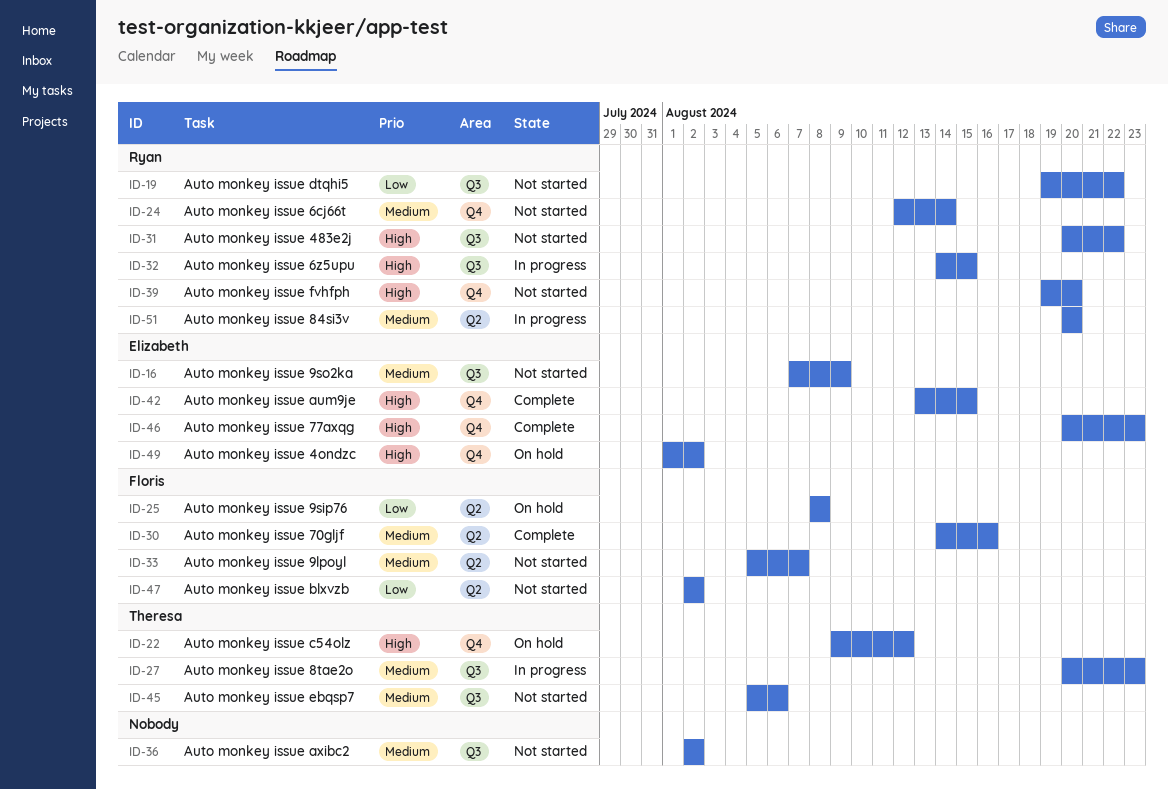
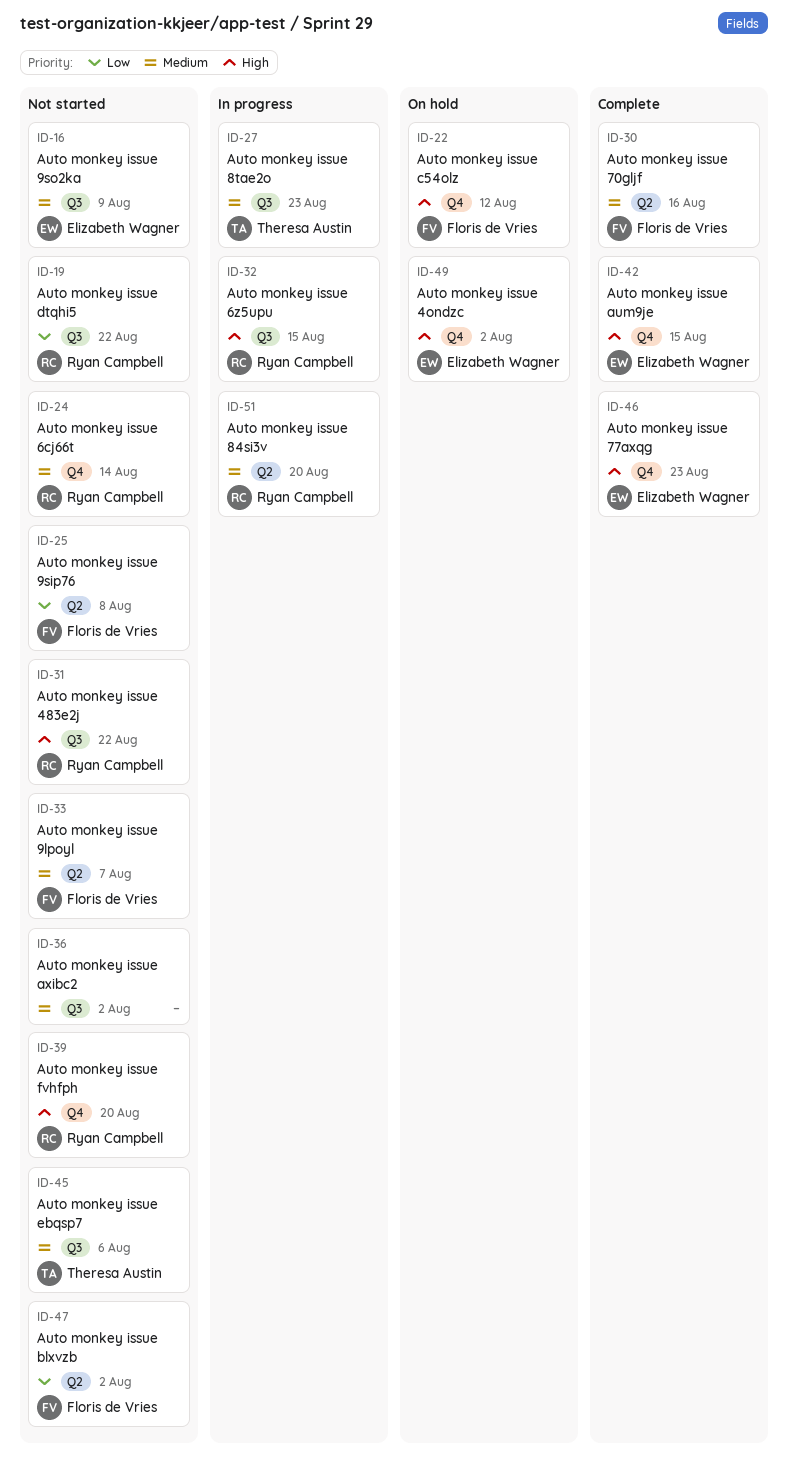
ID-22, owner: Theresa Austin -> Floris de Vries
ID-25, status: On hold -> Not started

